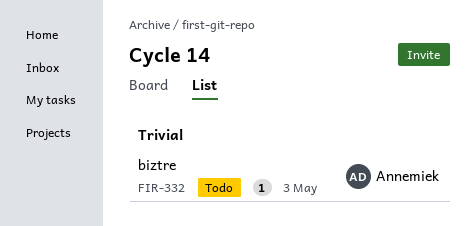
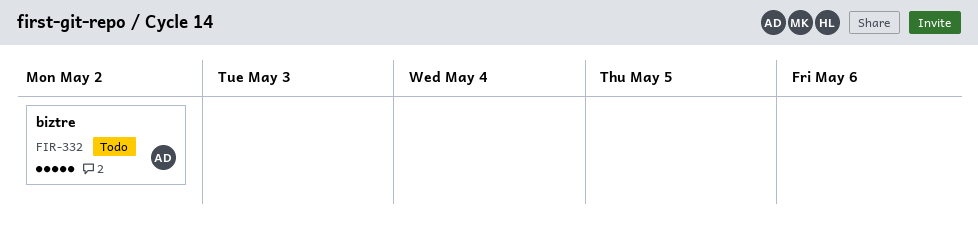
FIR-332, estimate: 1 -> 5
FIR-332, due: May 3 -> May 2

